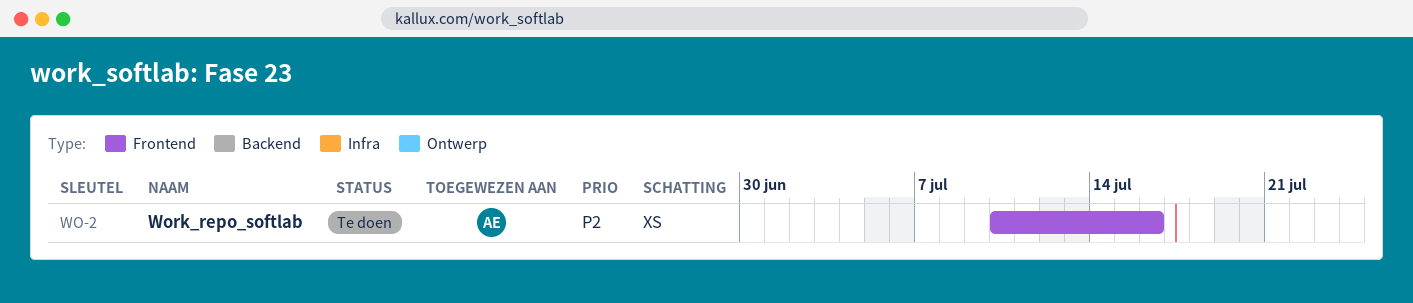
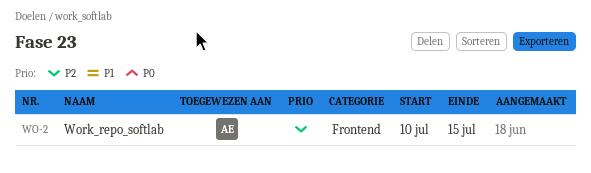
WO-2, due: Jul 16 -> Jul 15

